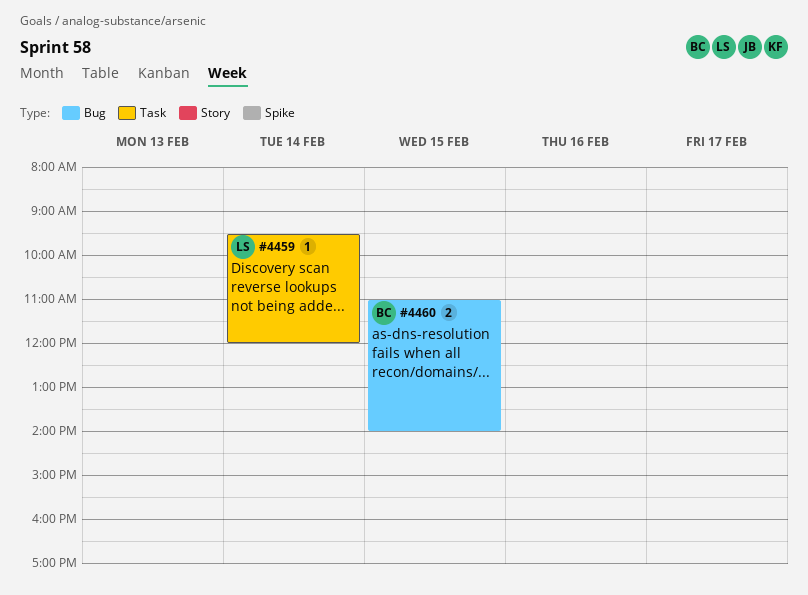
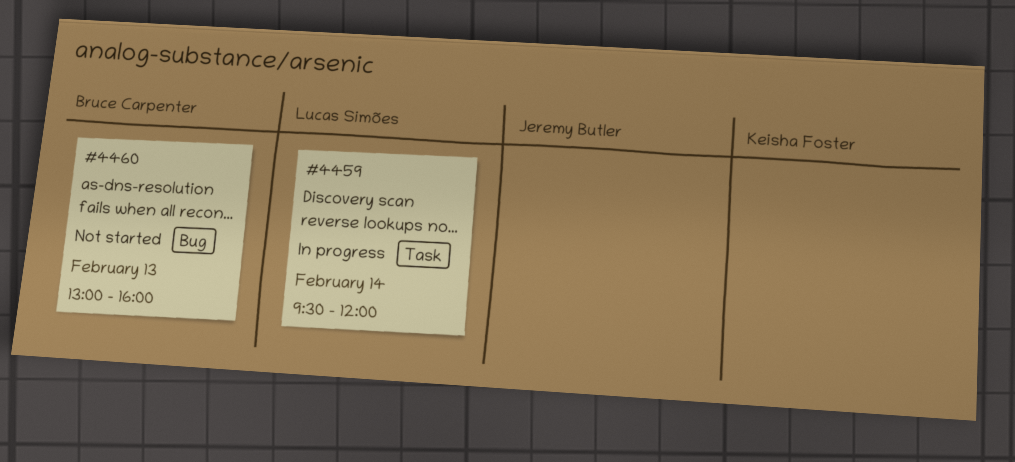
#4460, day: Feb 15 -> Feb 13
#4460, begins: 11:00 -> 13:00
#4460, ends: 14:00 -> 16:00

